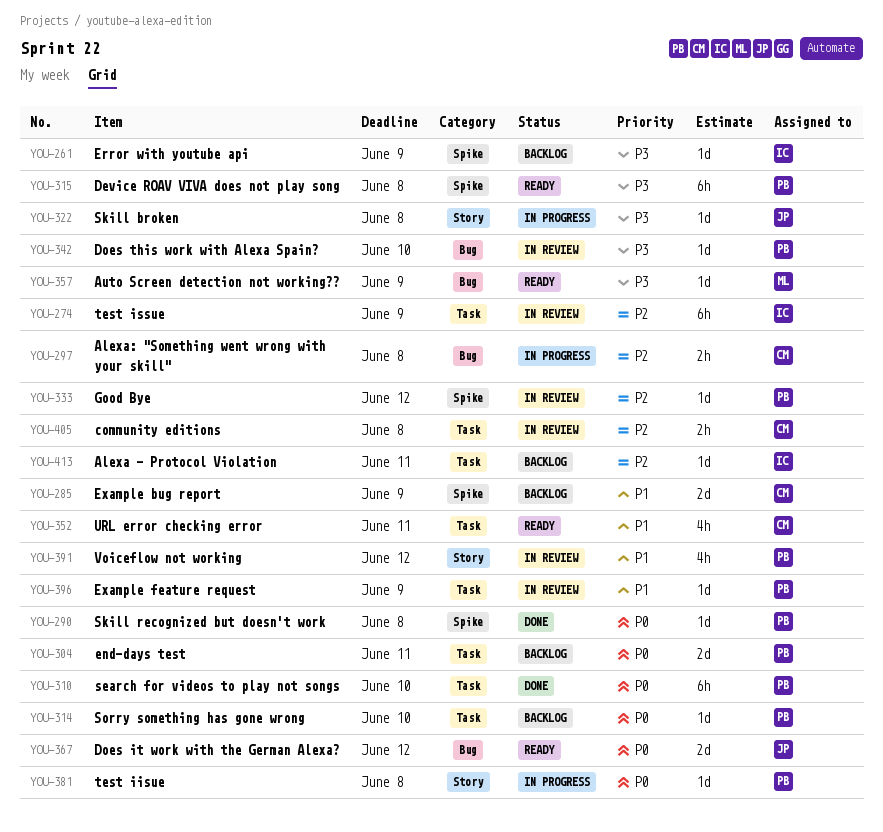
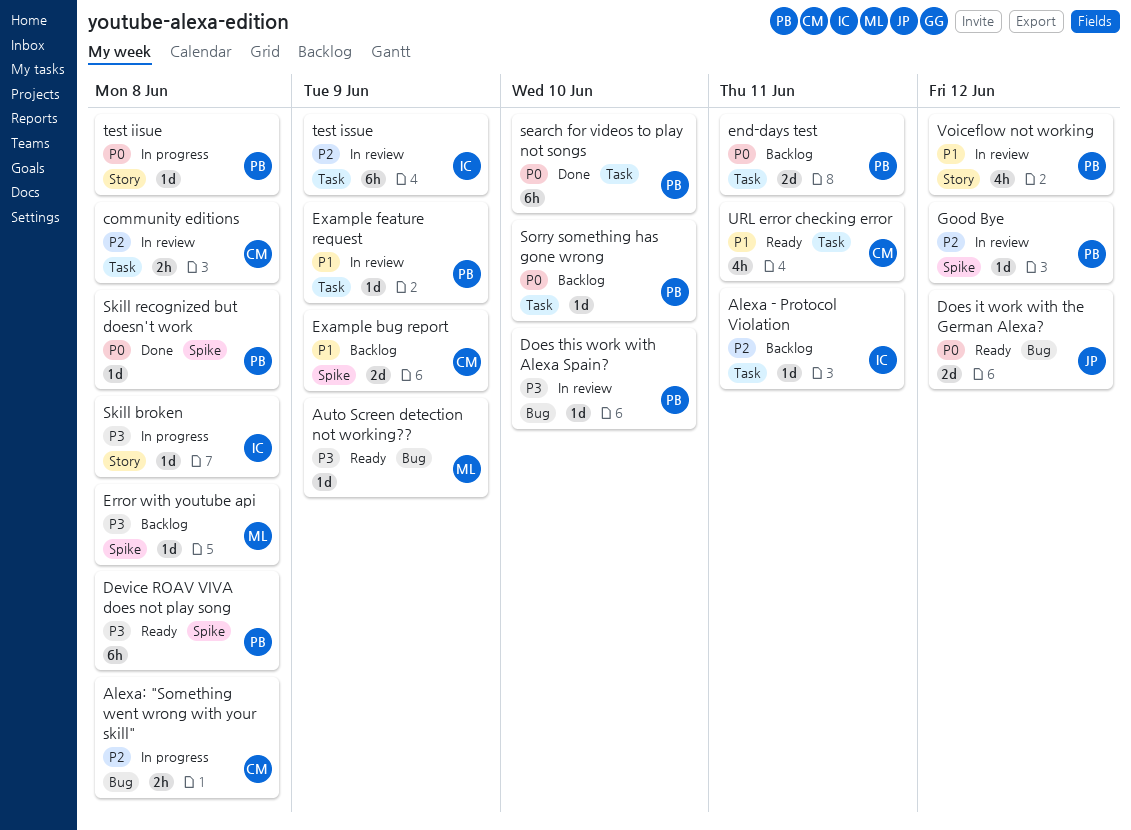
Error with youtube api, owner: IC -> ML
Error with youtube api, due: Jun 9 -> Jun 8
Skill broken, owner: JP -> IC

